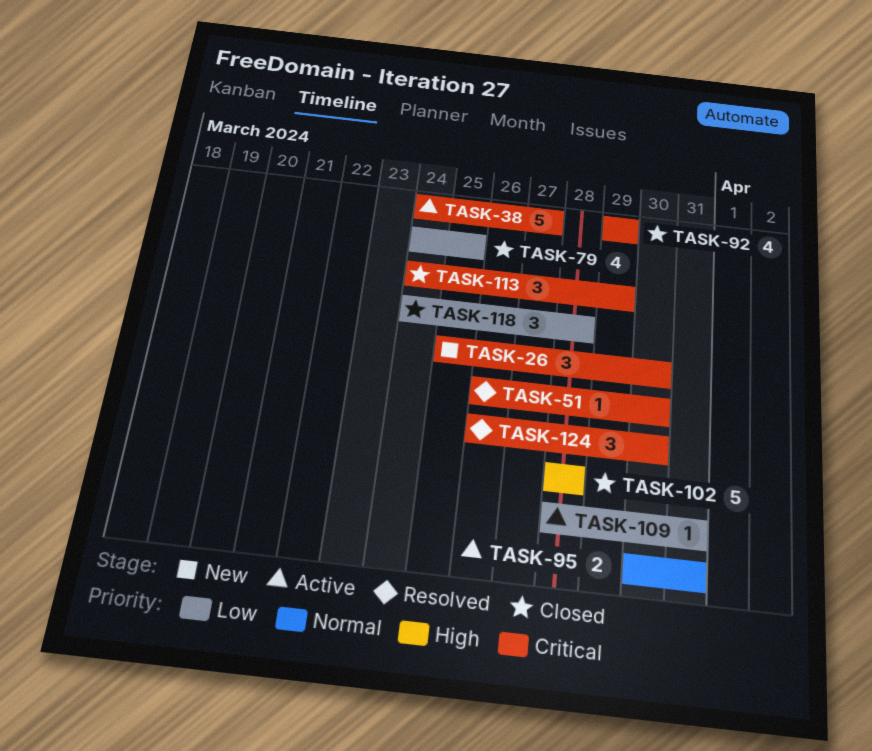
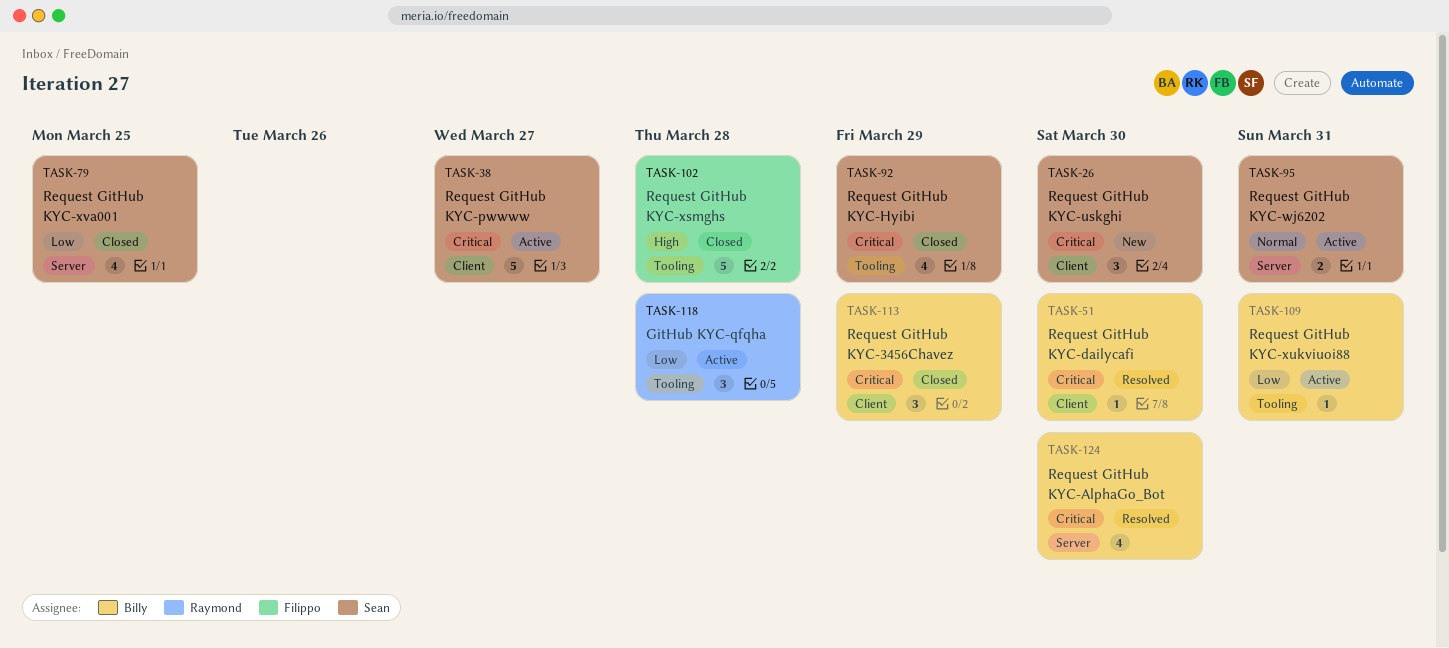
TASK-118, status: Closed -> Active
TASK-124, estimate: 3 -> 4

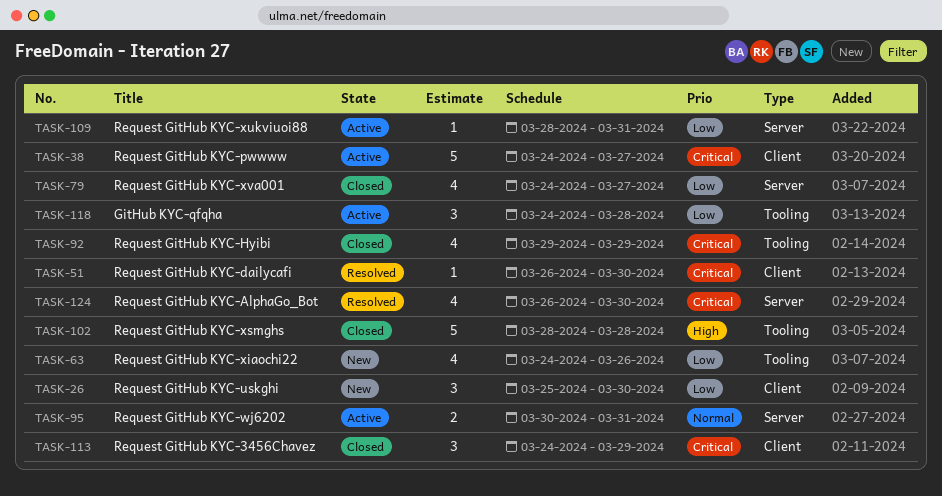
TASK-26, priority: Critical -> Low
TASK-63: none -> present
TASK-79, due: Mar 25 -> Mar 27
TASK-109, label: Tooling -> Server

